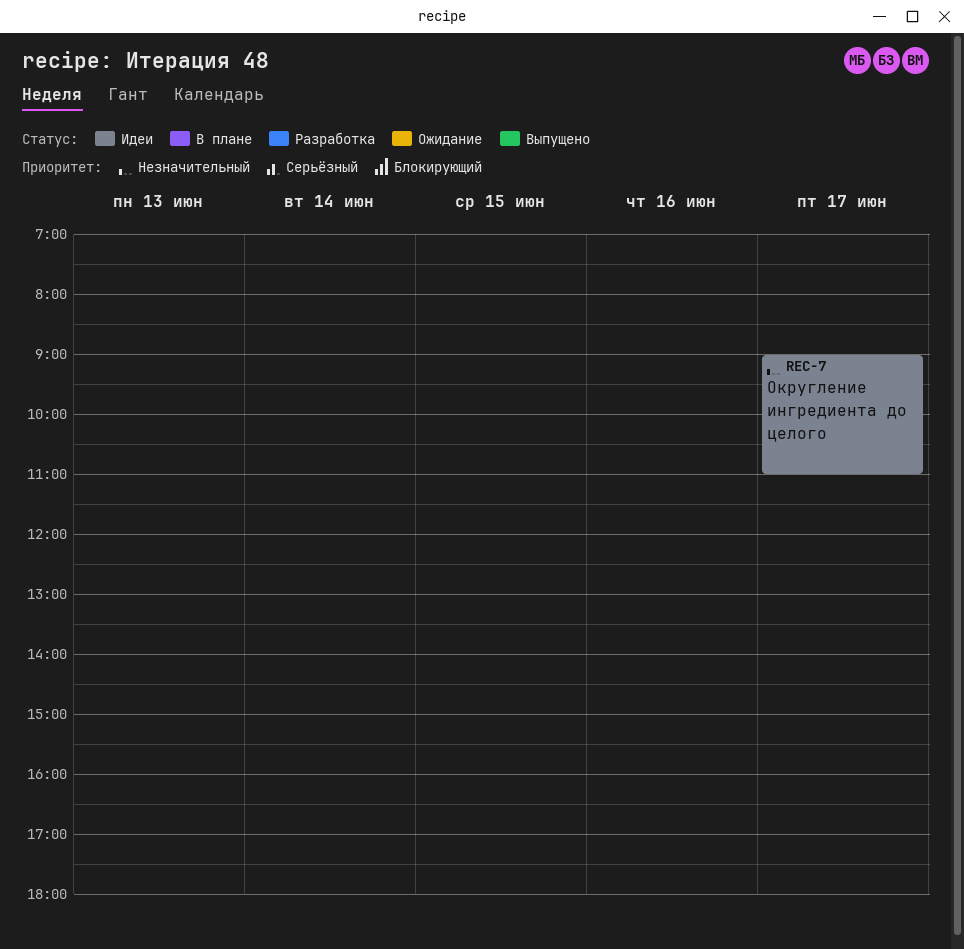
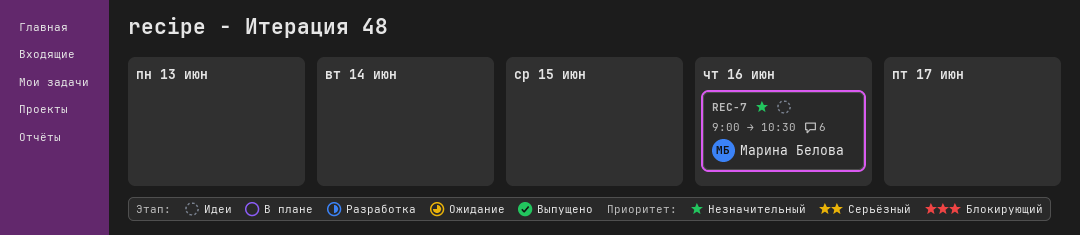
REC-7, day: Jun 17 -> Jun 16
REC-7, ends: 11:00 -> 10:30

